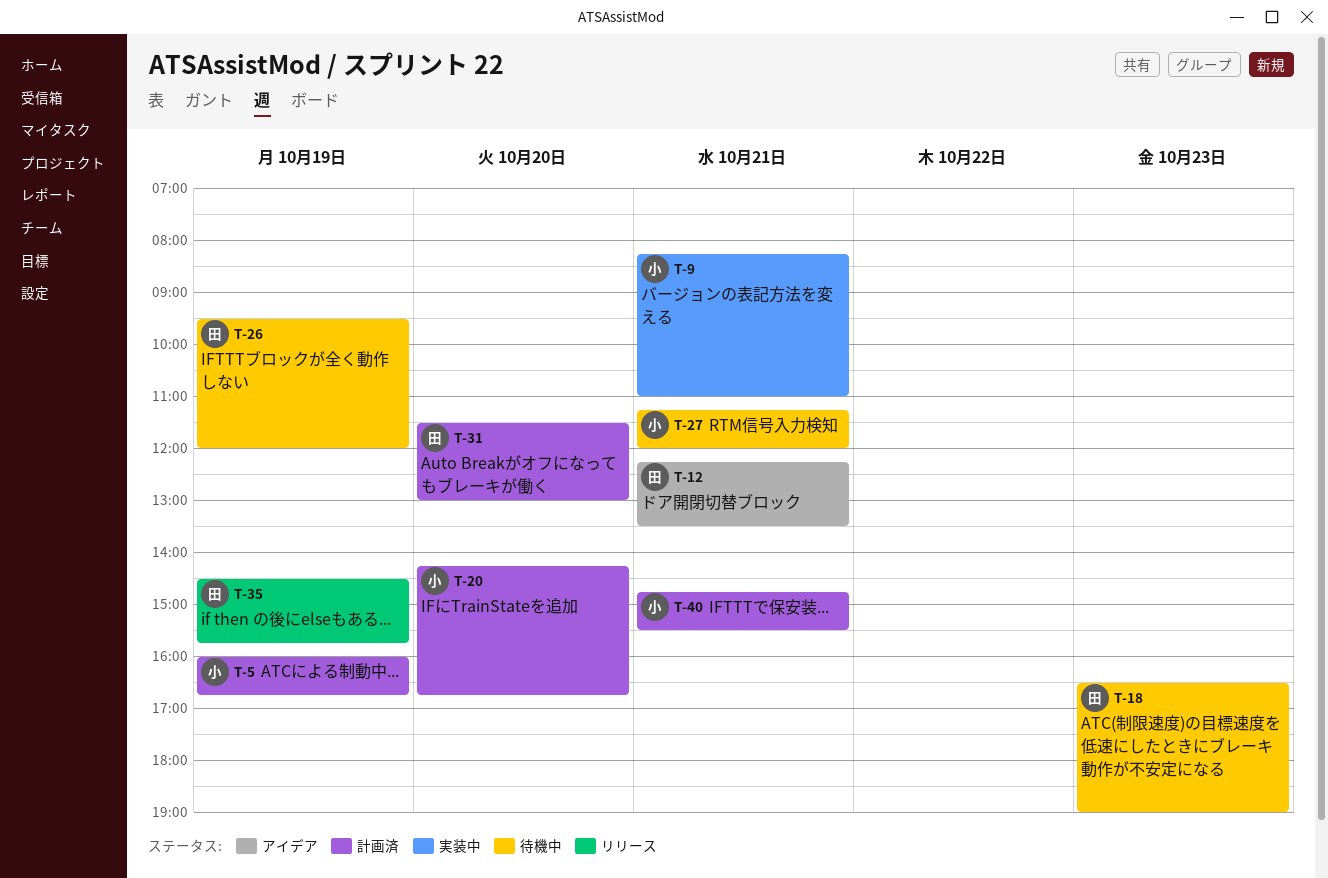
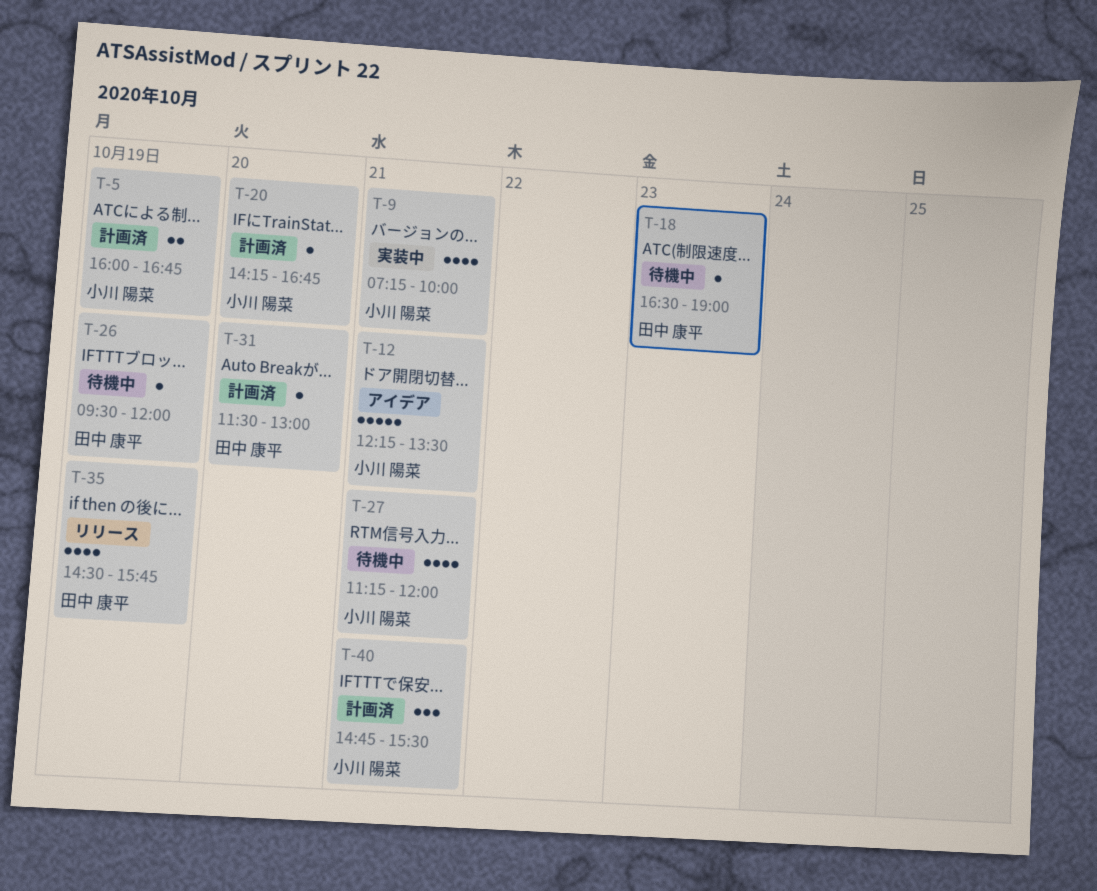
T-9, begins: 08:15 -> 07:15
T-9, ends: 11:00 -> 10:00
T-12, owner: 田中 康平 -> 小川 陽菜

